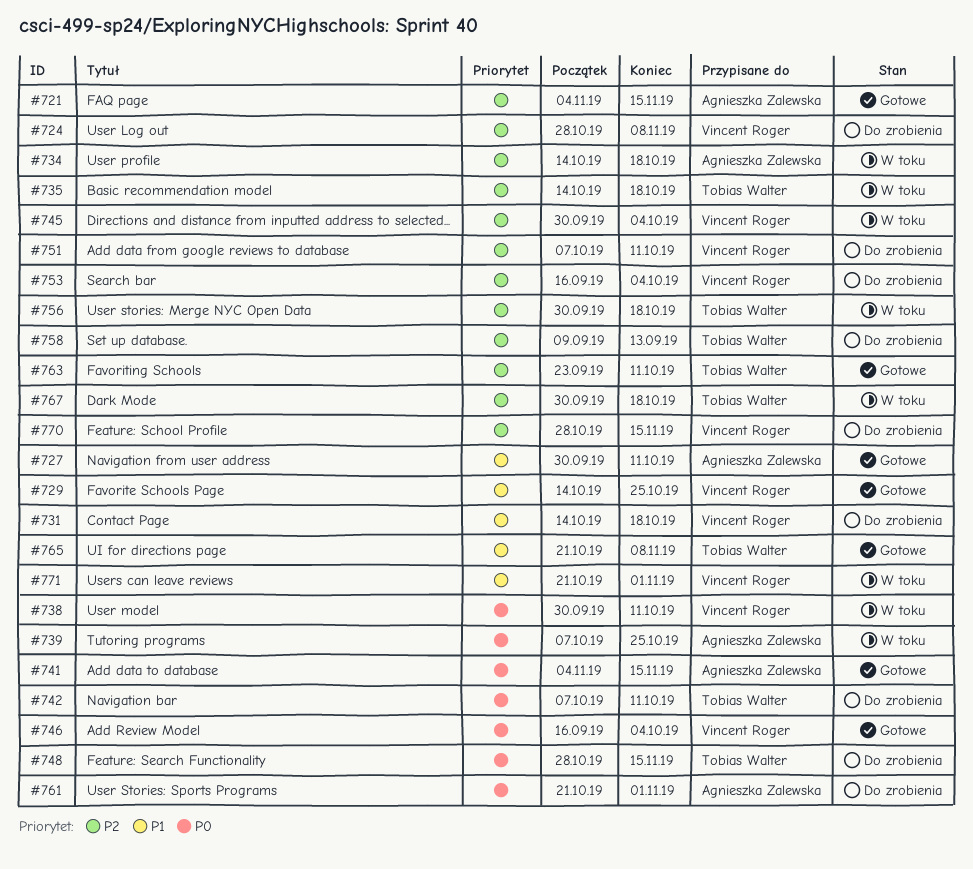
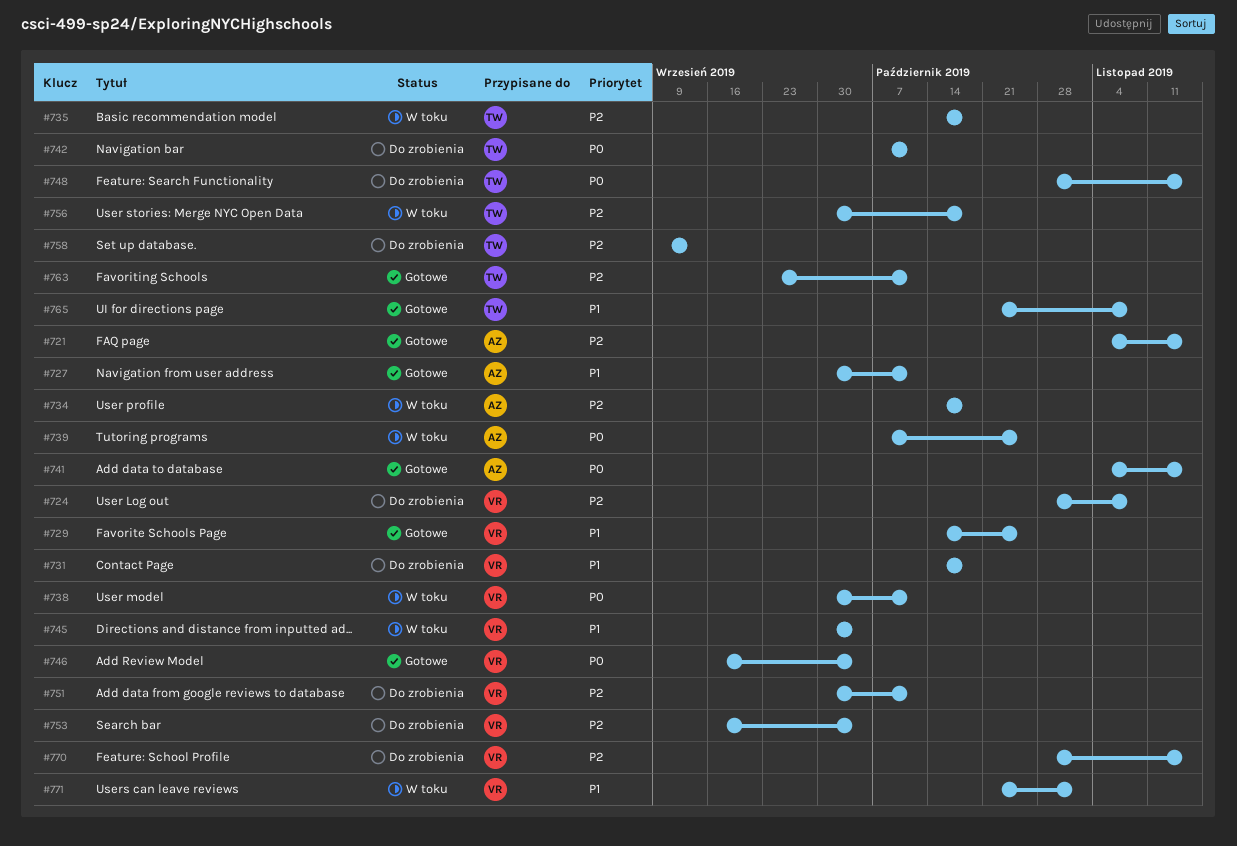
#745, priority: P2 -> P1
#751, start: Oct 7 -> Sep 30
#761: present -> none
#767: present -> none

